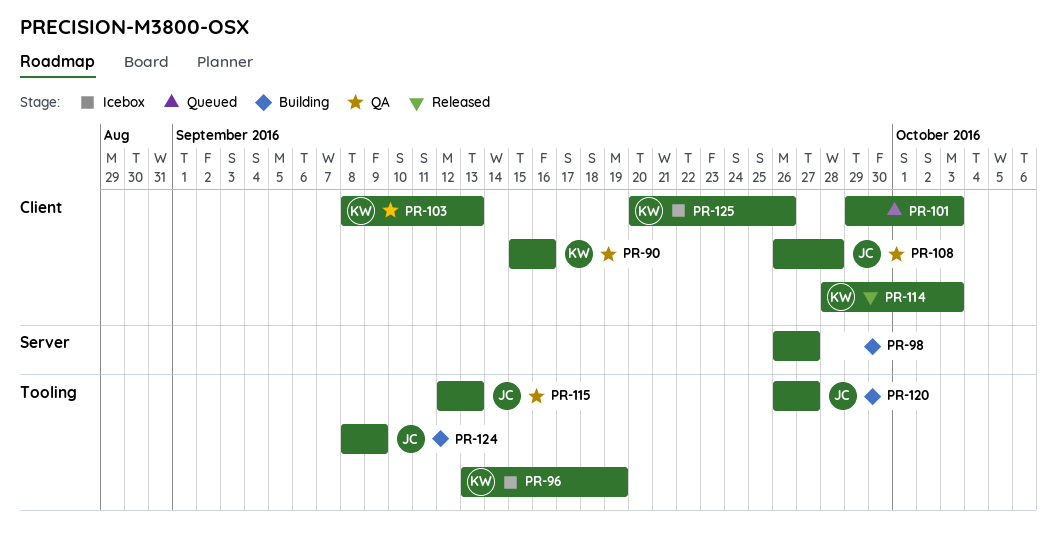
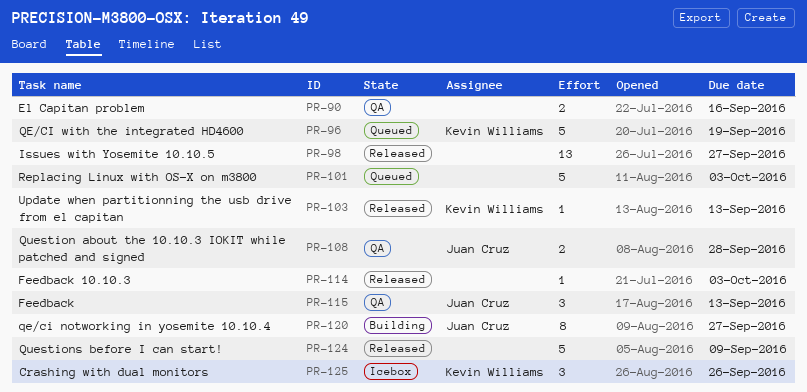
PR-90, owner: Kevin Williams -> none
PR-96, status: Icebox -> Queued
PR-98, status: Building -> Released
PR-103, status: QA -> Released
PR-114, owner: Kevin Williams -> none
PR-124, status: Building -> Released
PR-124, owner: Juan Cruz -> none

